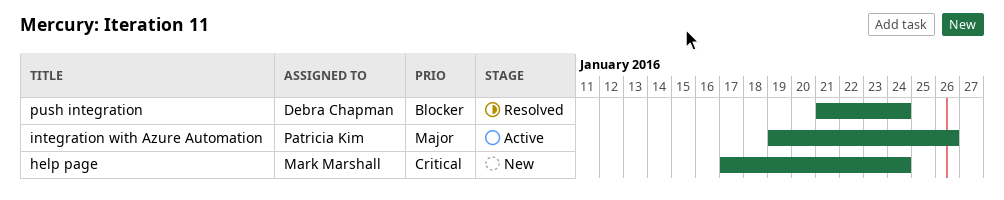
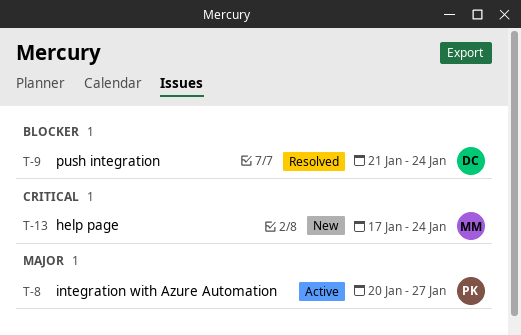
integration with Azure Automation, start: Jan 19 -> Jan 20
integration with Azure Automation, due: Jan 26 -> Jan 27

